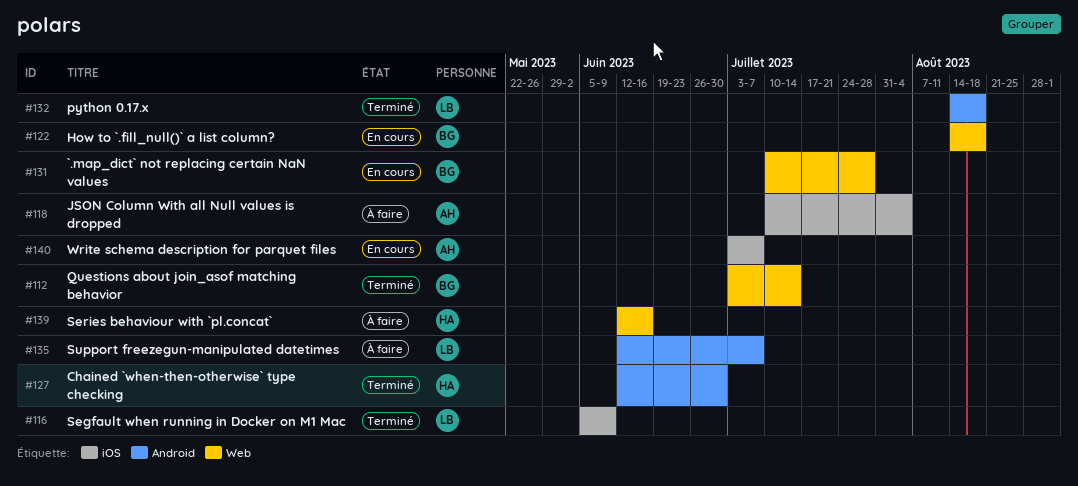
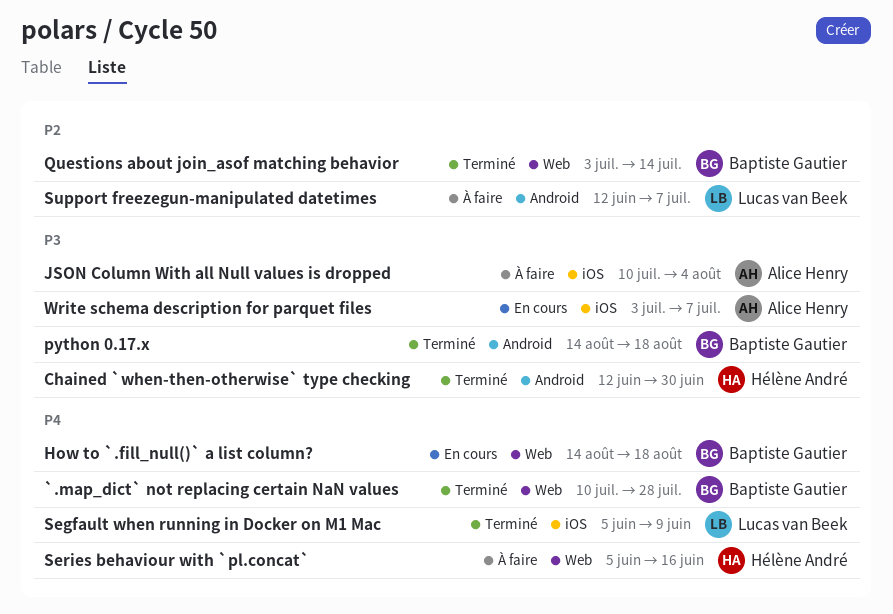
`.map_dict` not replacing certain NaN values, status: En cours -> Terminé
python 0.17.x, owner: Lucas van Beek -> Baptiste Gautier
Series behaviour with `pl.concat`, start: Jun 12 -> Jun 5

